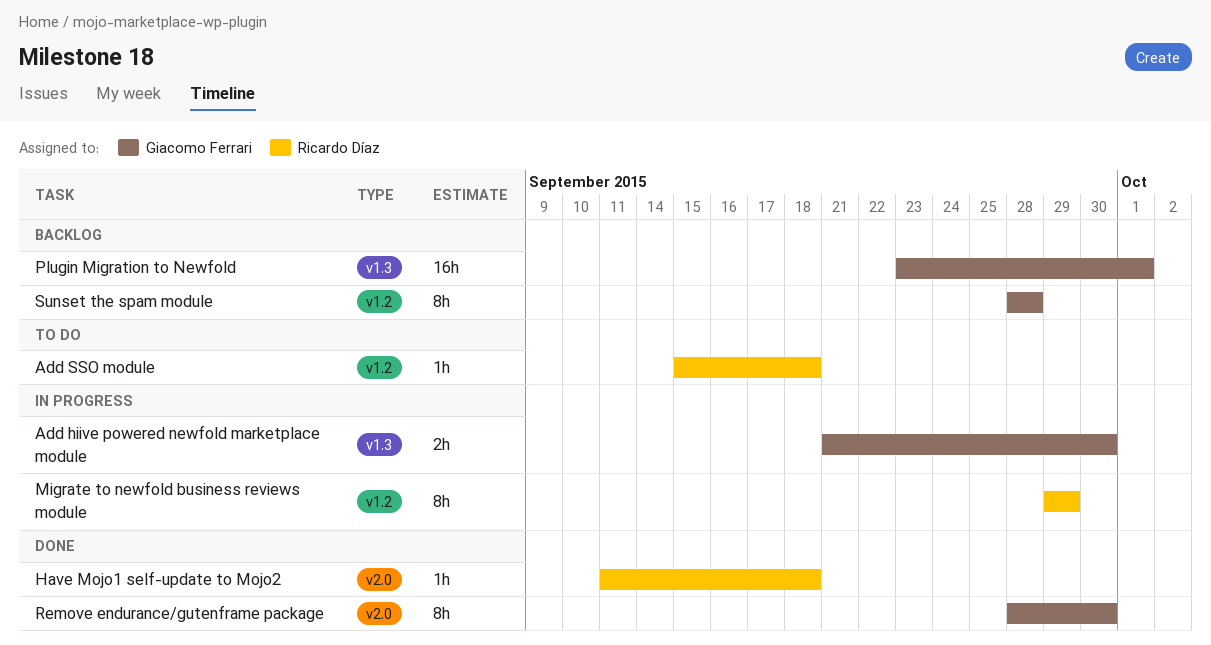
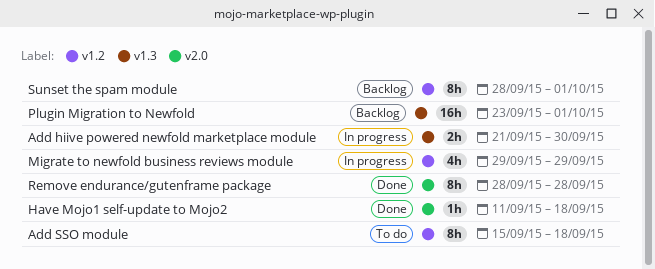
Add SSO module, estimate: 1h -> 8h
Migrate to newfold business reviews module, estimate: 8h -> 4h
Remove endurance/gutenframe package, due: Sep 30 -> Sep 28
Sunset the spam module, due: Sep 28 -> Oct 1

